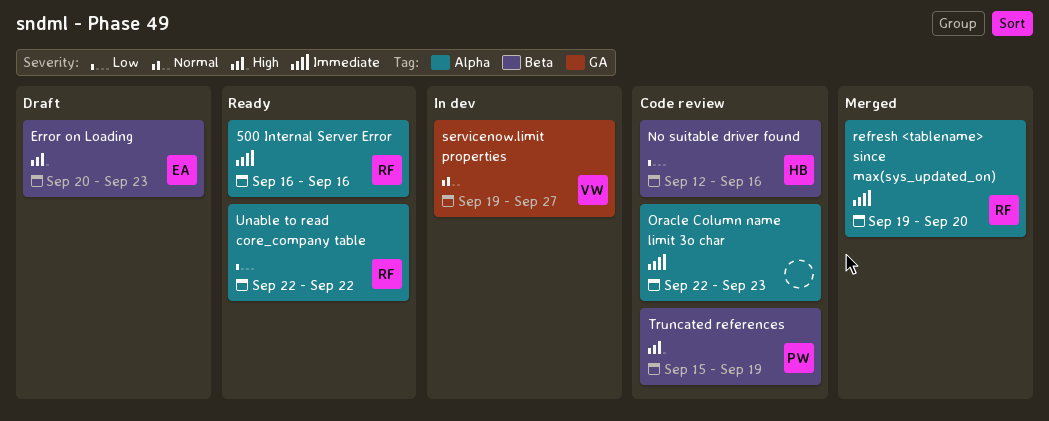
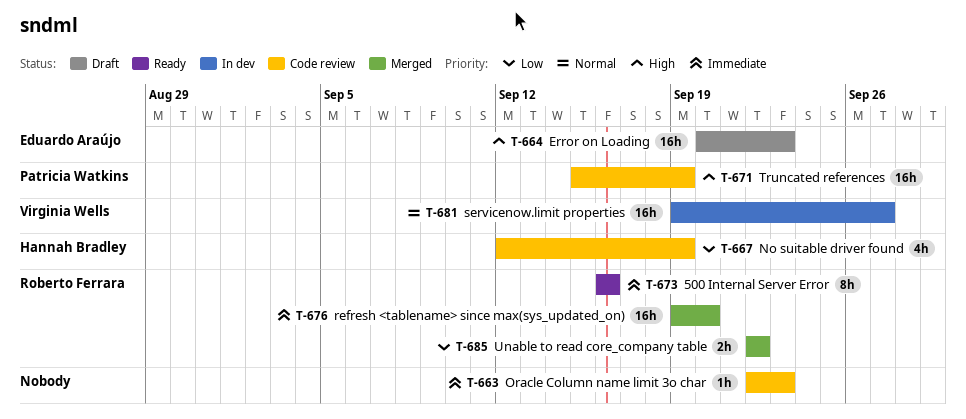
No suitable driver found, due: Sep 16 -> Sep 19
Unable to read core_company table, status: Ready -> Merged

